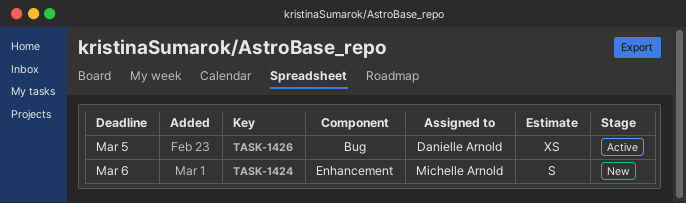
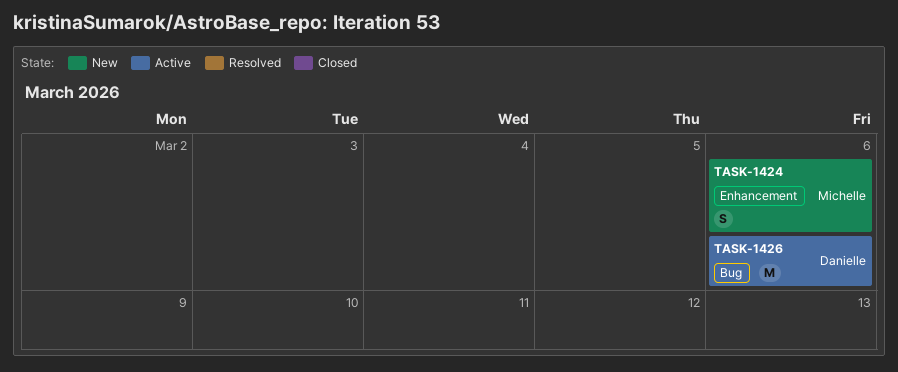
TASK-1426, estimate: XS -> M
TASK-1426, due: Mar 5 -> Mar 6

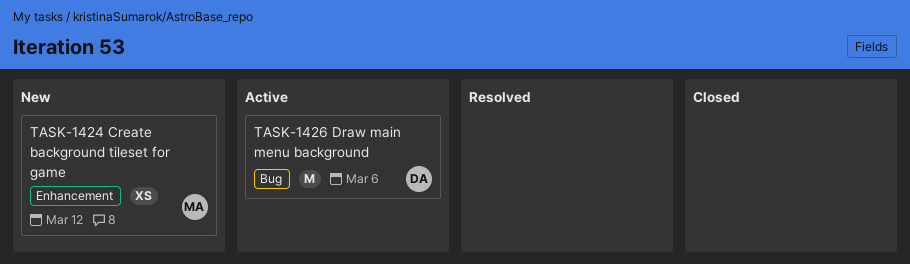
TASK-1424, estimate: S -> XS
TASK-1424, due: Mar 6 -> Mar 12

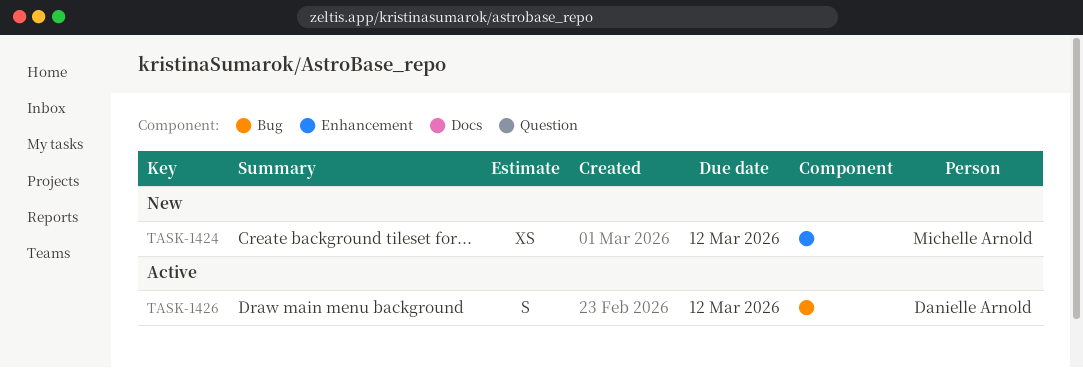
TASK-1426, estimate: M -> S
TASK-1426, due: Mar 6 -> Mar 12

